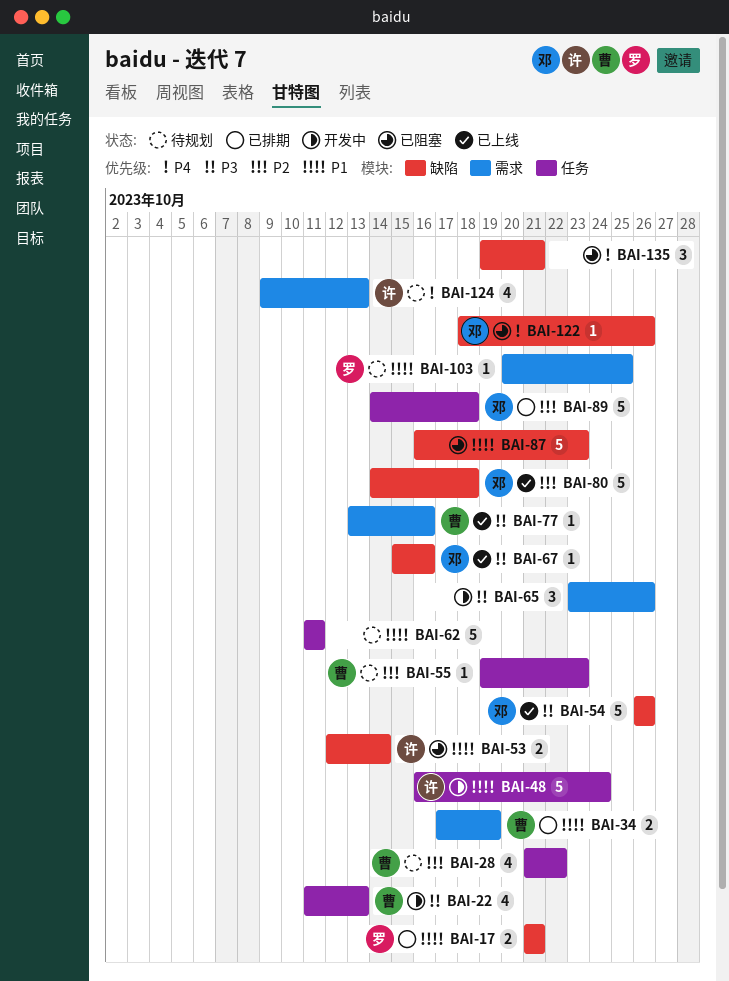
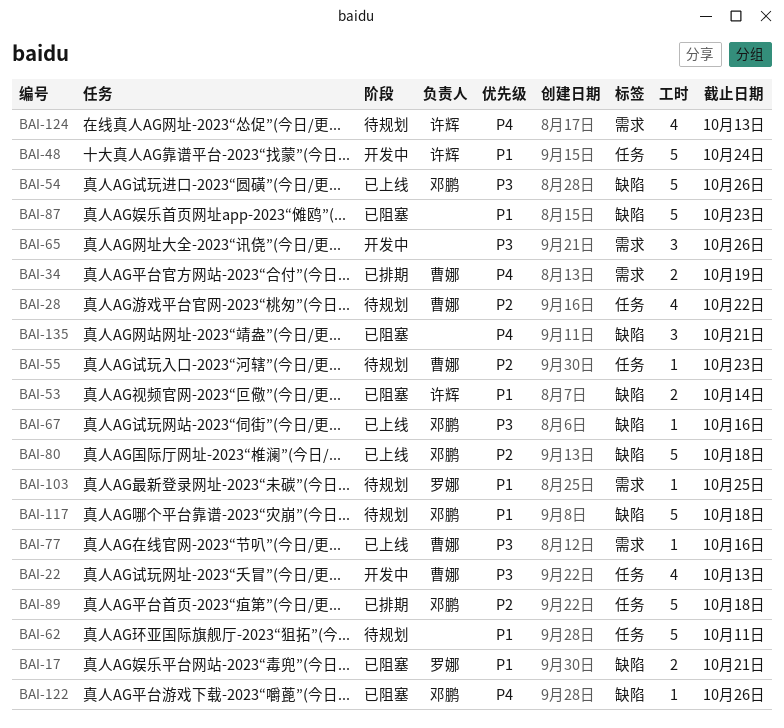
BAI-17, status: 已排期 -> 已阻塞
BAI-34, priority: P1 -> P4
BAI-117: none -> present

